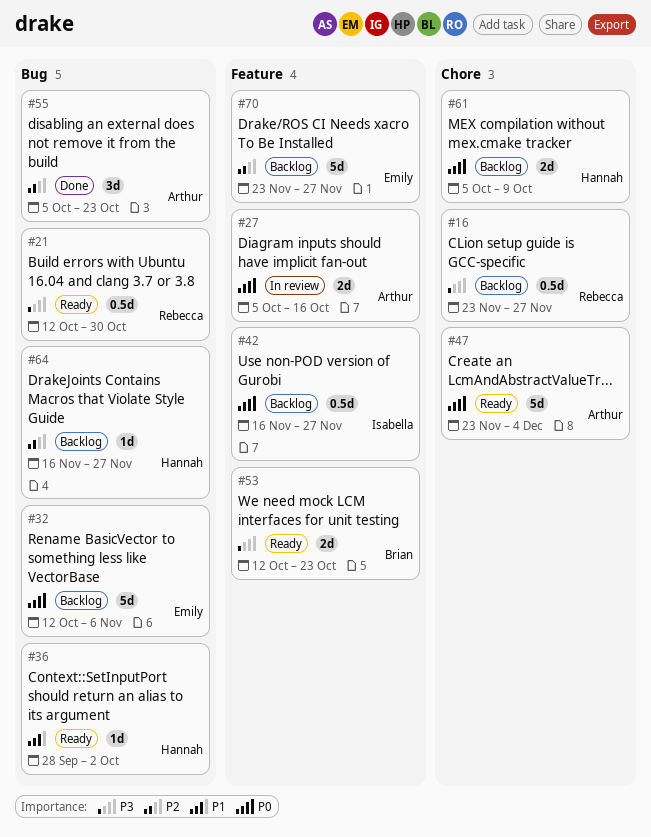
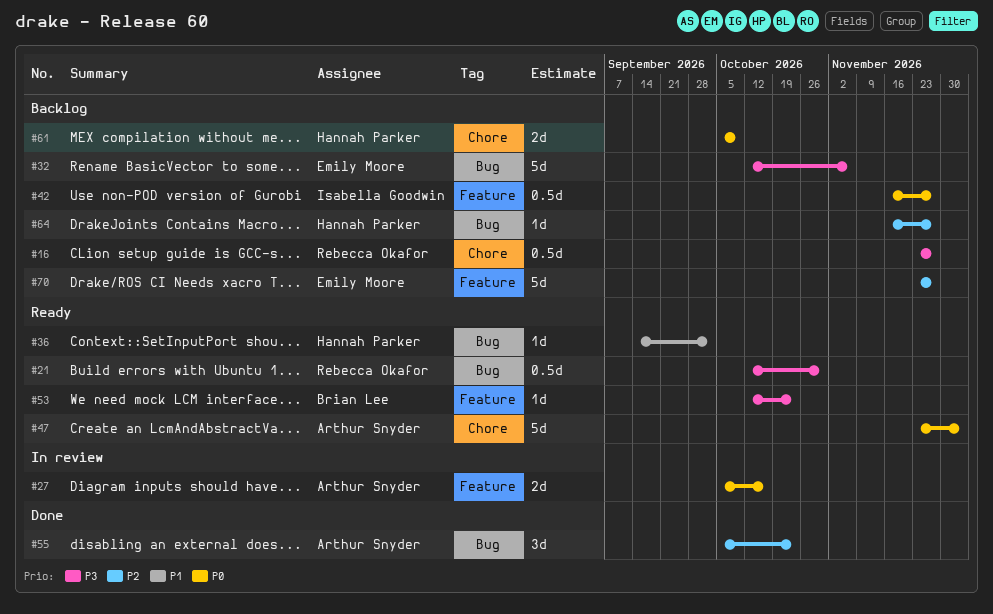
#32, priority: P0 -> P3
#36, start: Sep 28 -> Sep 14
#53, estimate: 2d -> 1d

